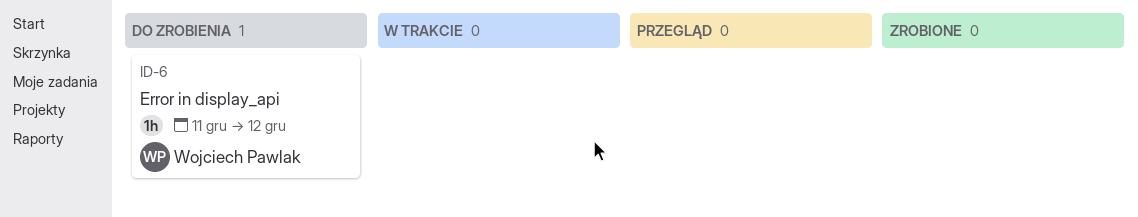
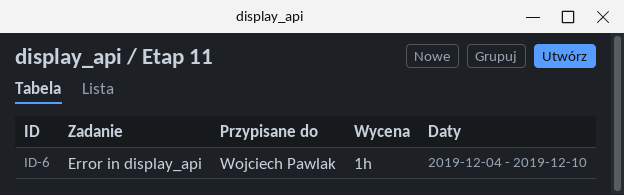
ID-6, start: Dec 11 -> Dec 4
ID-6, due: Dec 12 -> Dec 10

